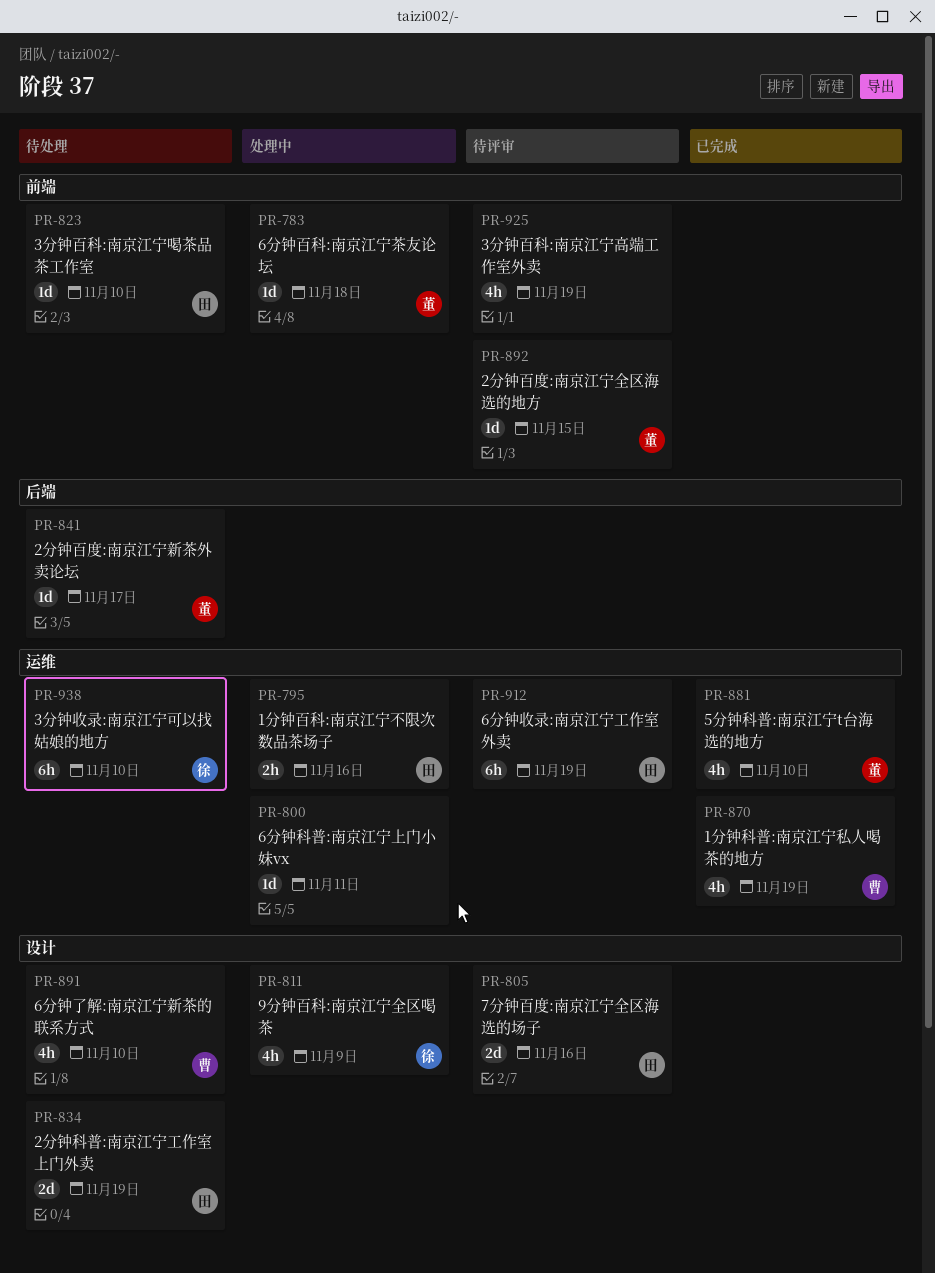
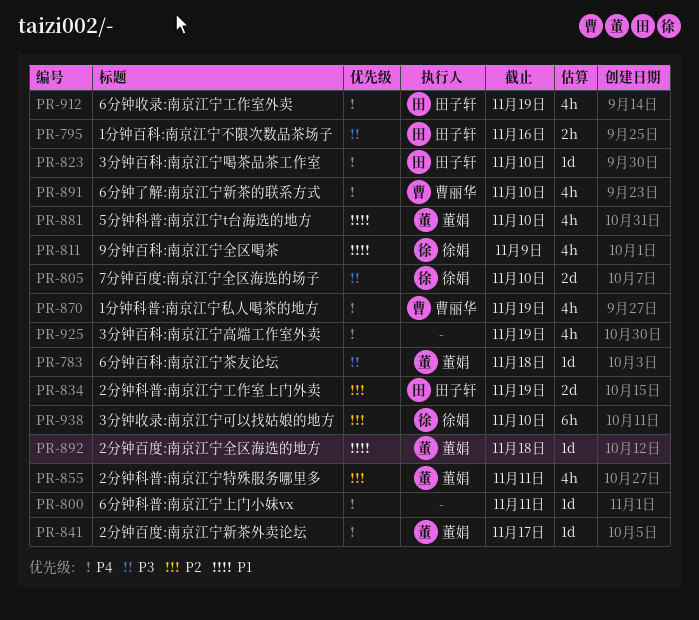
PR-805, owner: 田子轩 -> 徐娟
PR-805, due: Nov 16 -> Nov 10
PR-855: none -> present
PR-892, due: Nov 15 -> Nov 18
PR-912, estimate: 6h -> 4h

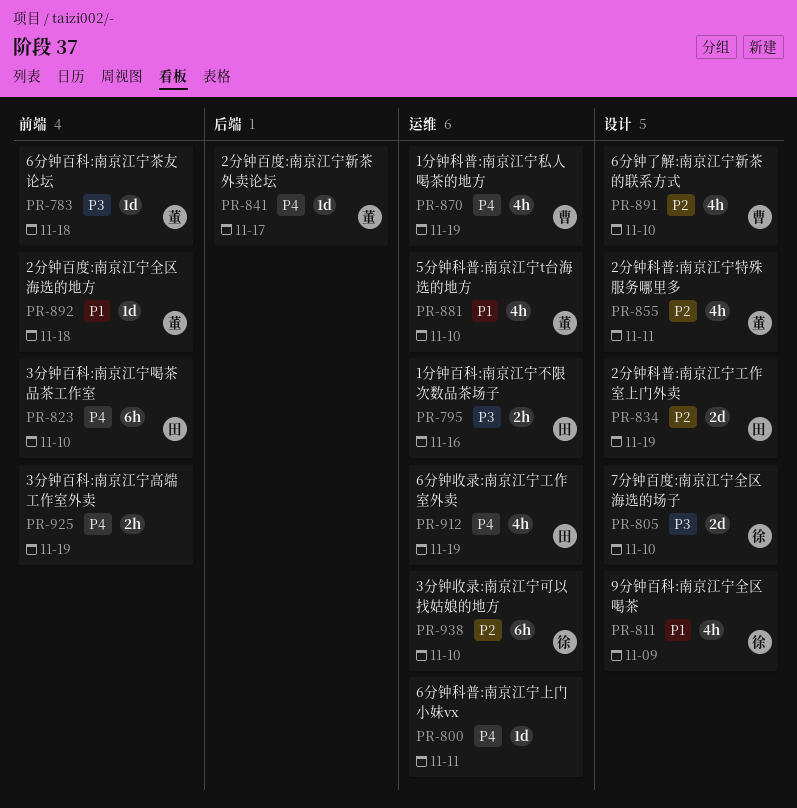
PR-823, estimate: 1d -> 6h
PR-891, priority: P4 -> P2
PR-925, estimate: 4h -> 2h

